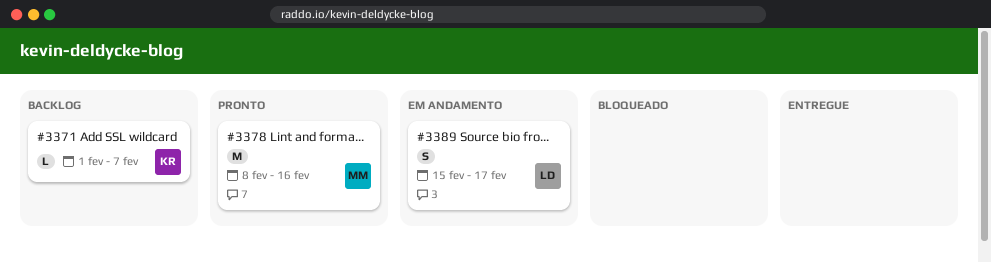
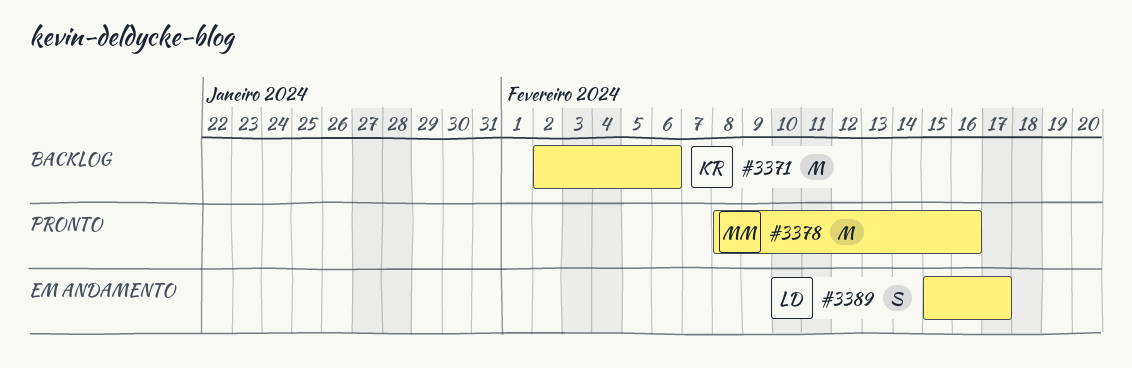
#3371, estimate: L -> M
#3371, start: Feb 1 -> Feb 2
#3371, due: Feb 7 -> Feb 6

